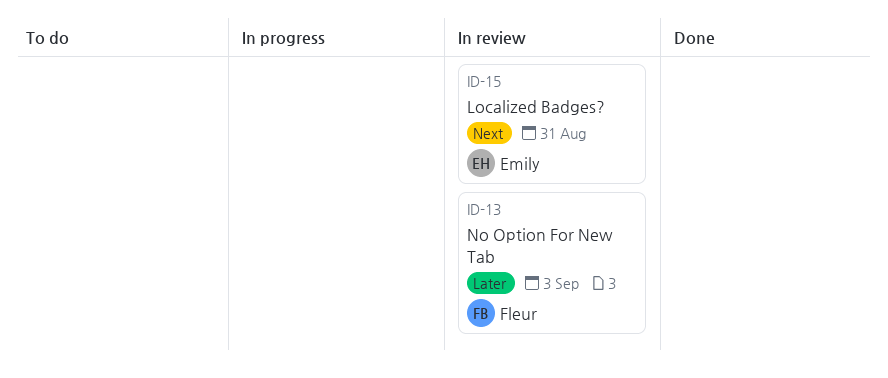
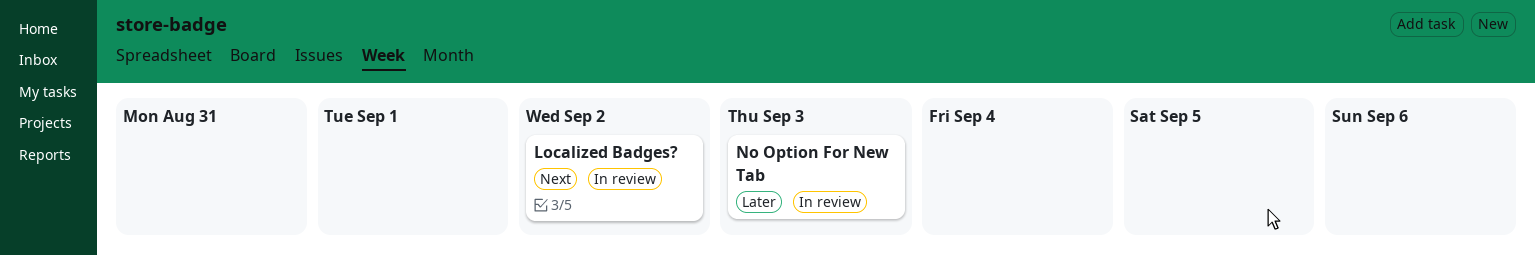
Localized Badges?, due: Aug 31 -> Sep 2

